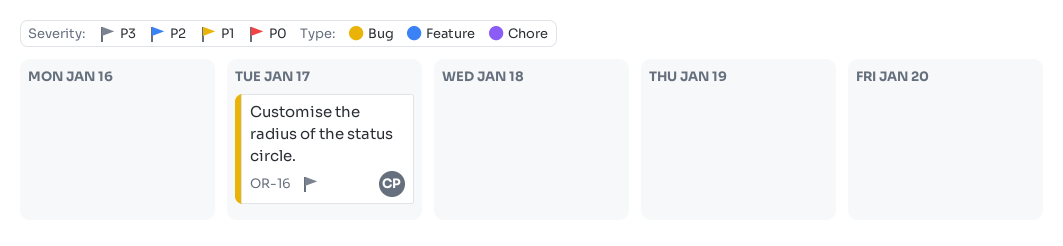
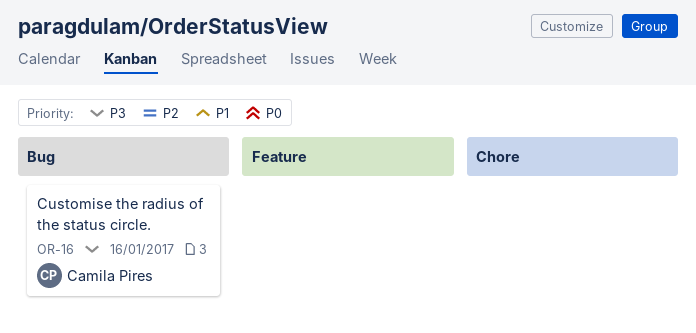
OR-16, due: Jan 17 -> Jan 16

